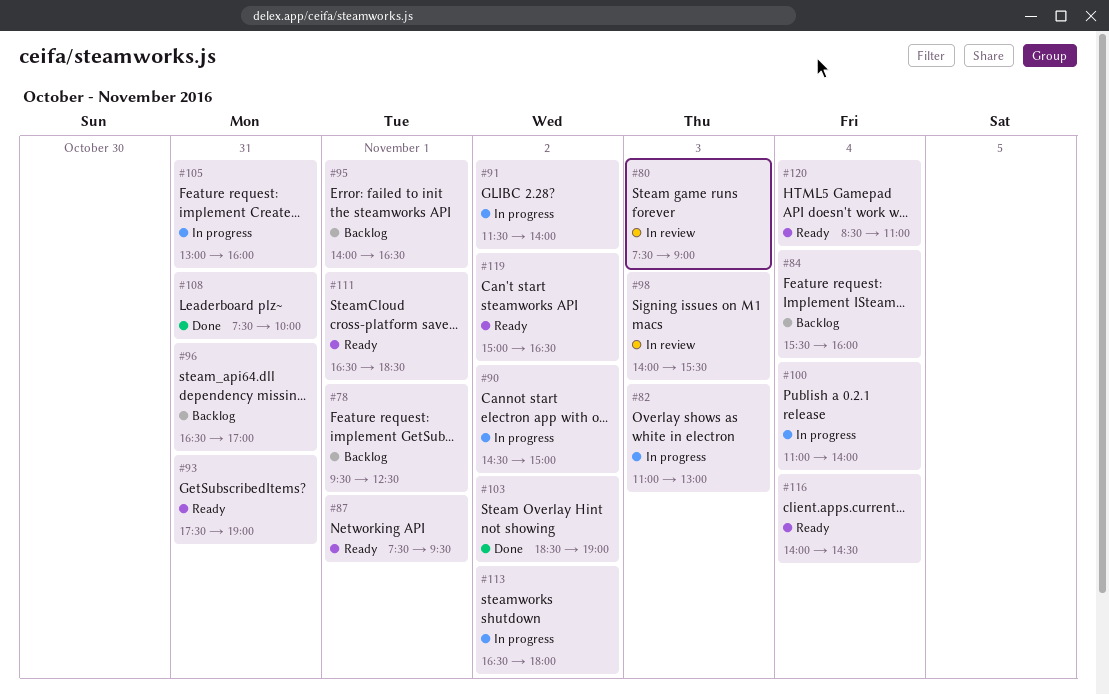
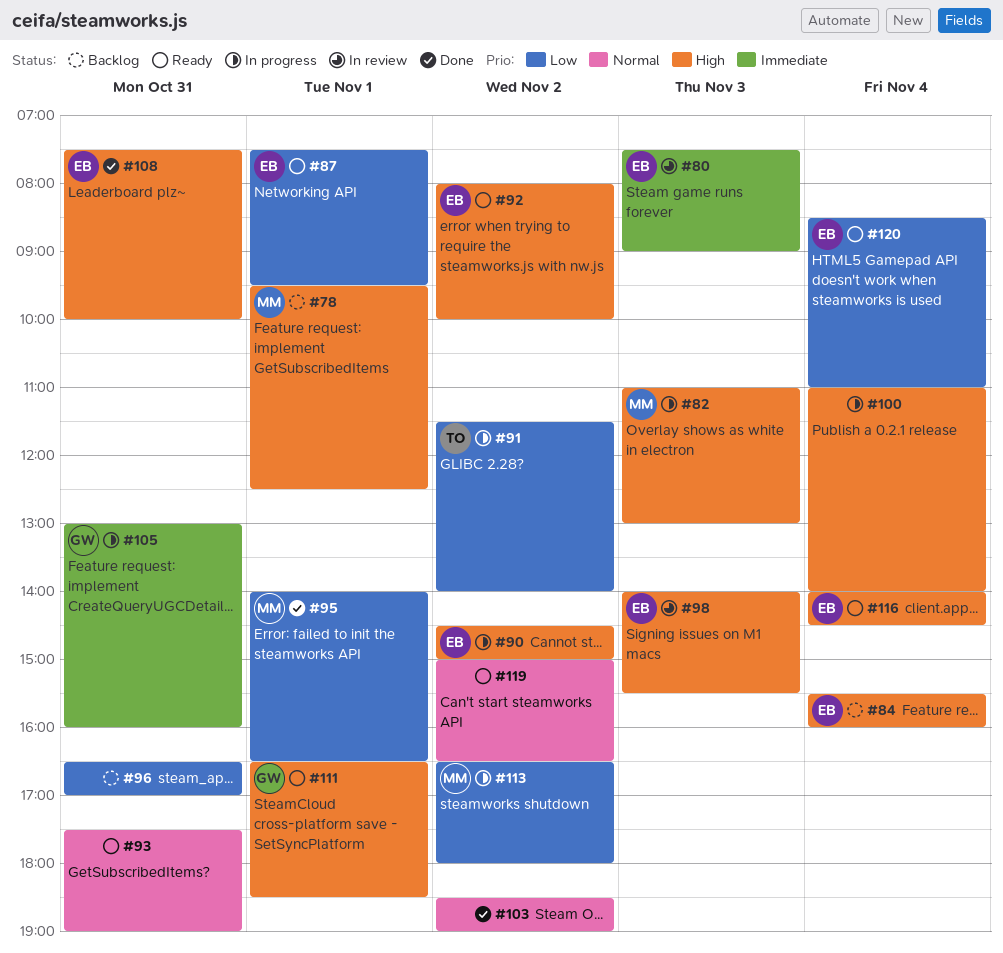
#92: none -> present
#95, status: Backlog -> Done

